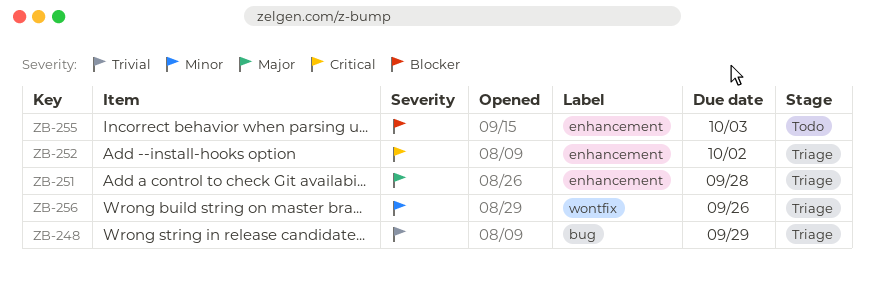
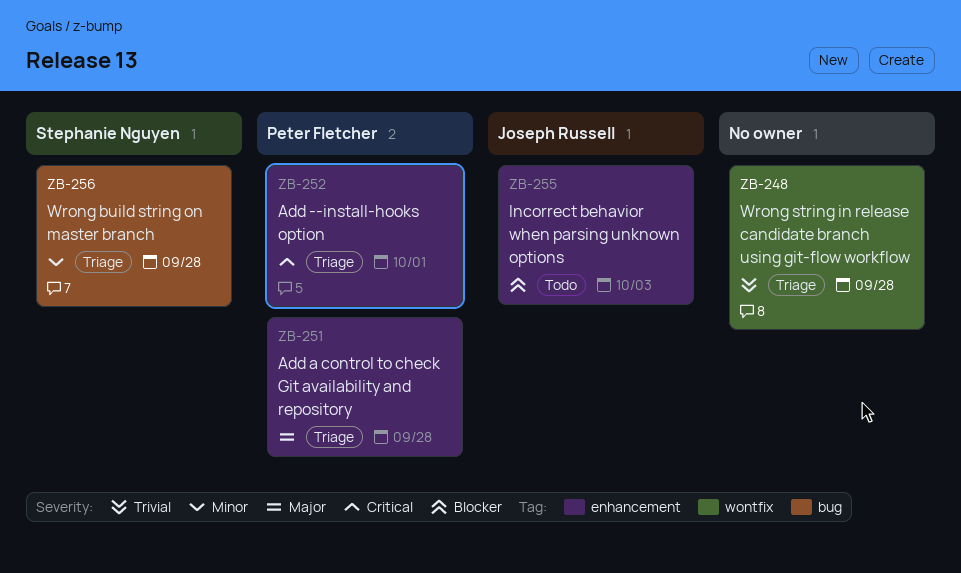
ZB-248, label: bug -> wontfix
ZB-248, due: Sep 29 -> Sep 28
ZB-252, due: Oct 2 -> Oct 1
ZB-256, label: wontfix -> bug
ZB-256, due: Sep 26 -> Sep 28

